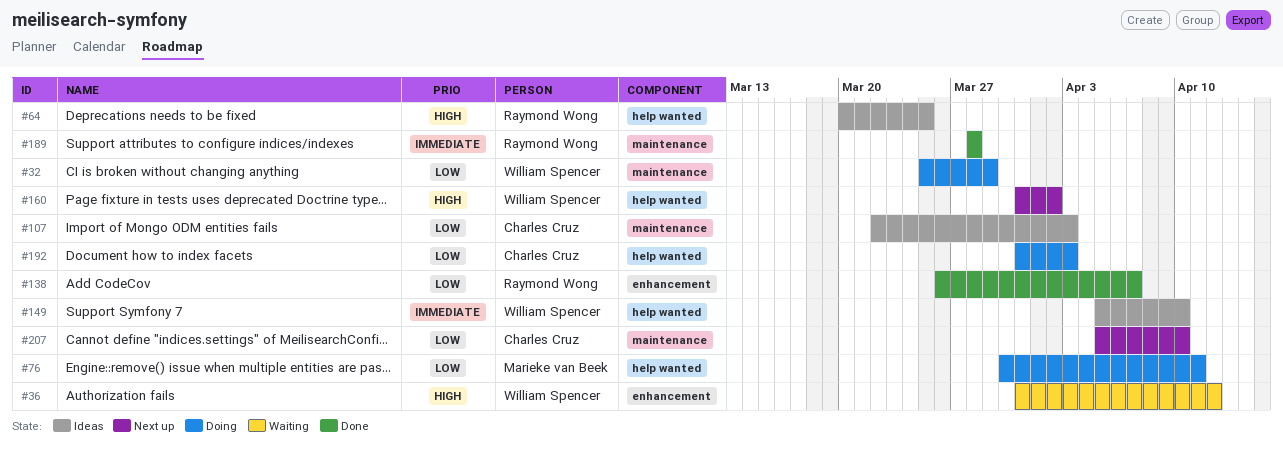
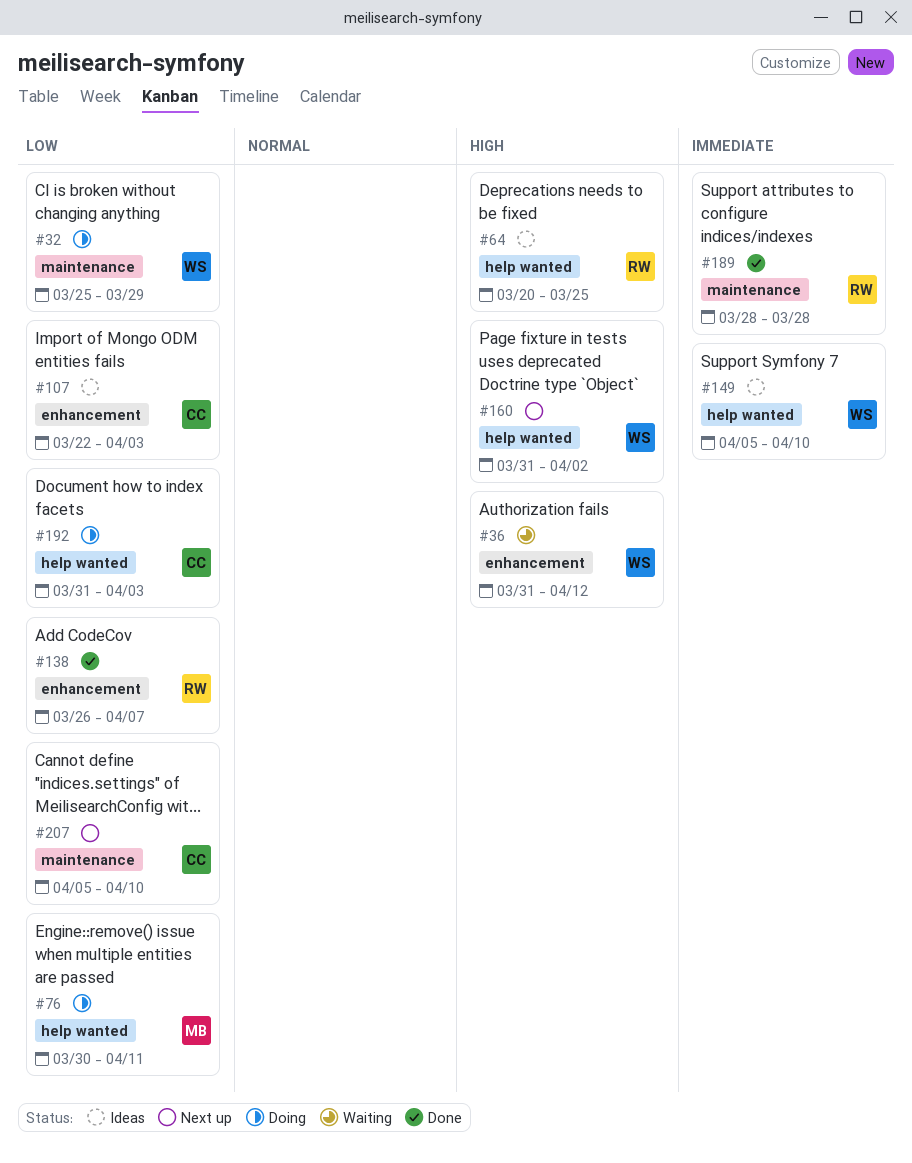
#107, label: maintenance -> enhancement

